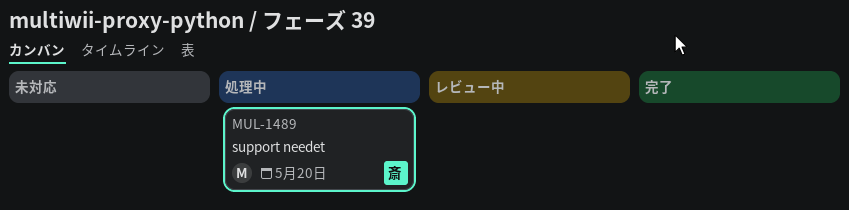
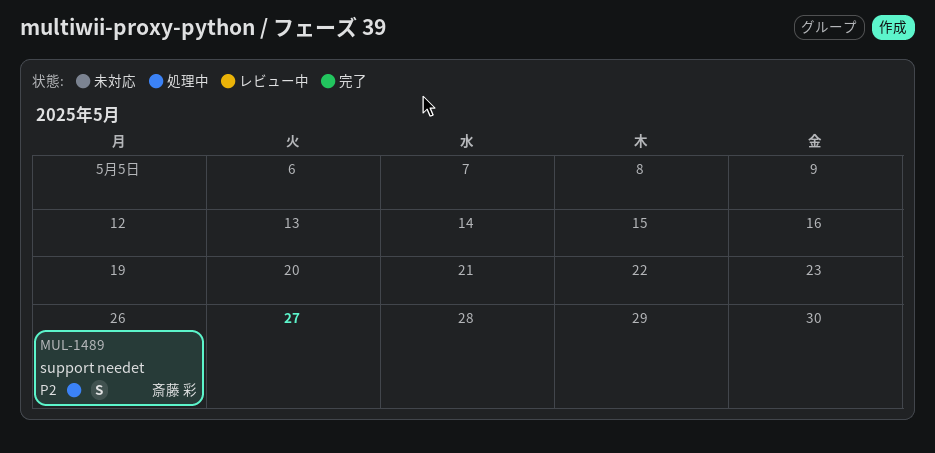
MUL-1489, estimate: M -> S
MUL-1489, due: May 20 -> May 26

